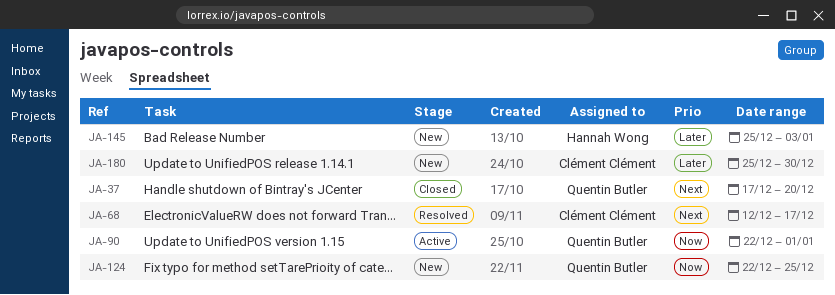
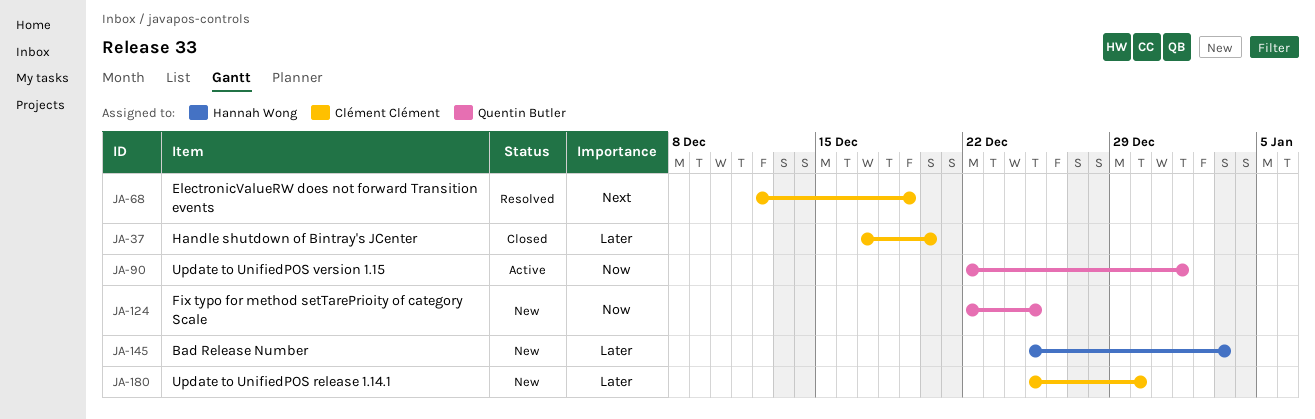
JA-37, owner: Quentin Butler -> Clément Clément
JA-37, priority: Next -> Later
JA-68, due: Dec 17 -> Dec 19

